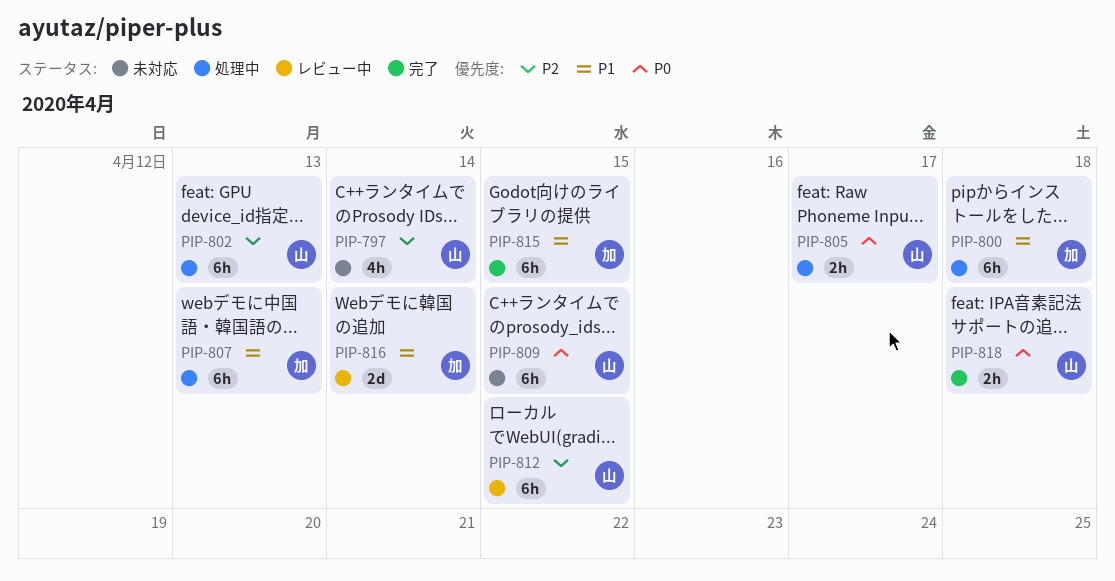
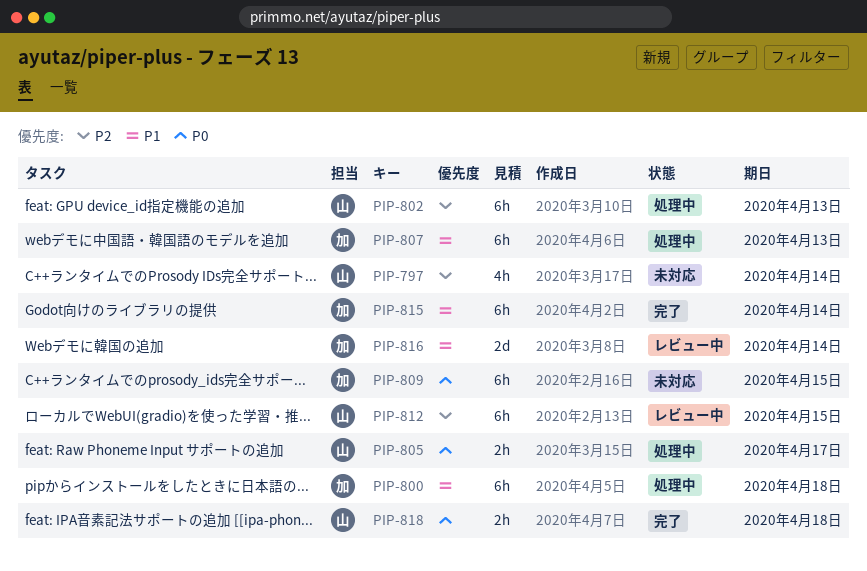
PIP-809, owner: 山 -> 加
PIP-815, due: Apr 15 -> Apr 14

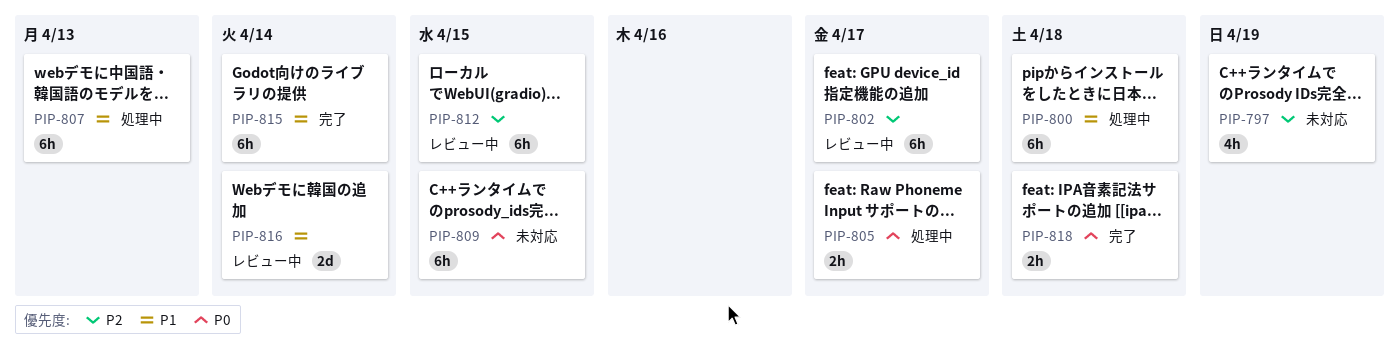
PIP-797, due: Apr 14 -> Apr 19
PIP-802, status: 処理中 -> レビュー中
PIP-802, due: Apr 13 -> Apr 17

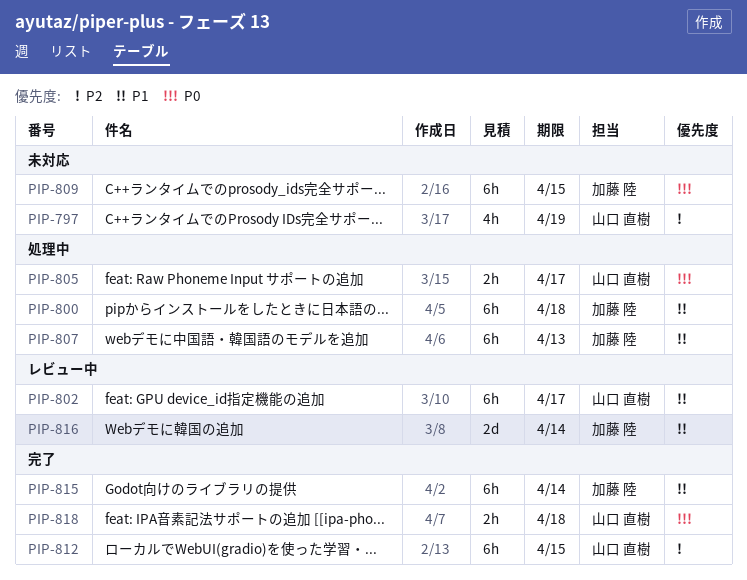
PIP-802, priority: P2 -> P1
PIP-812, status: レビュー中 -> 完了

